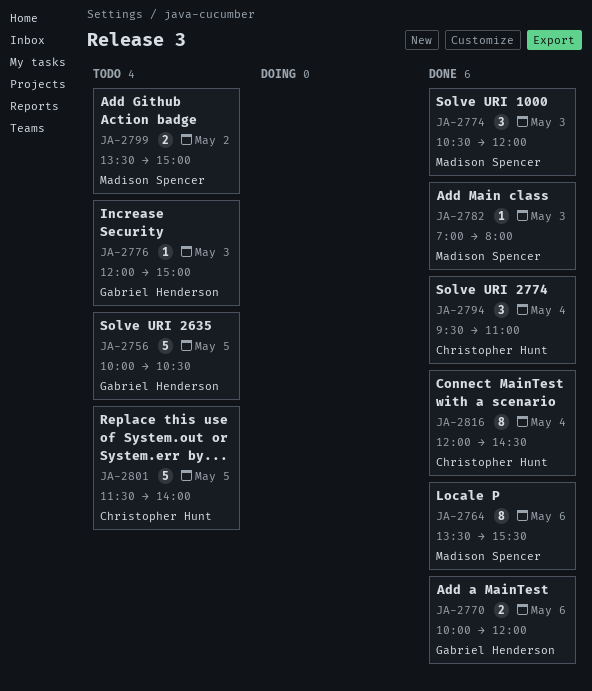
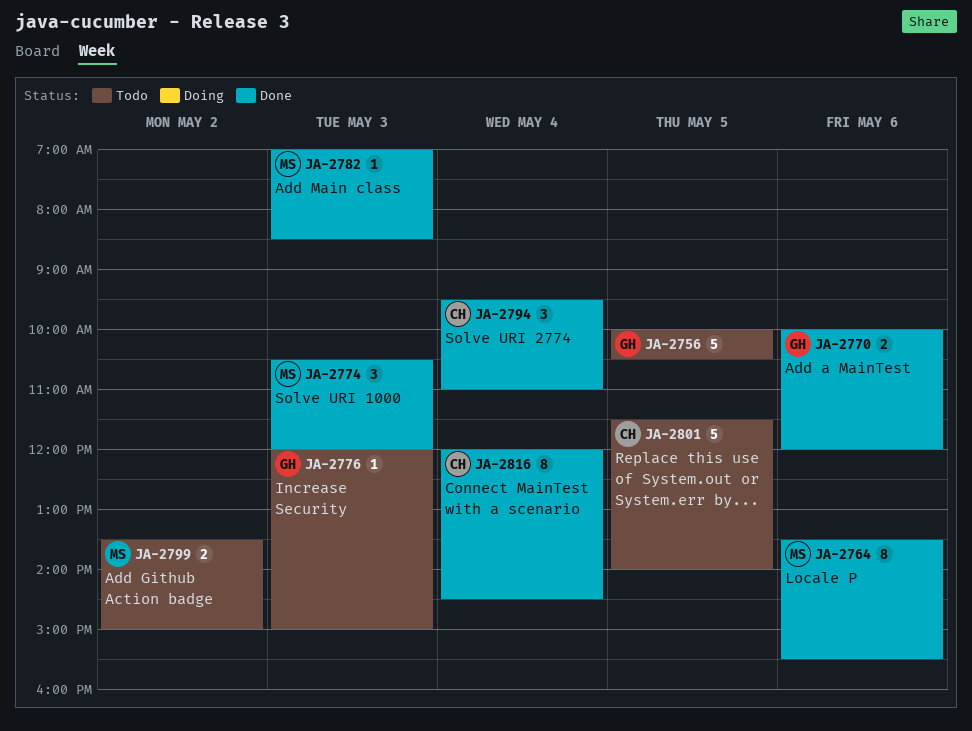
JA-2782, ends: 08:00 -> 08:30

